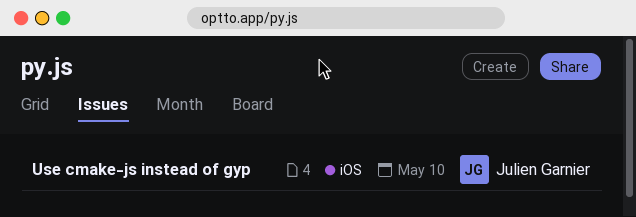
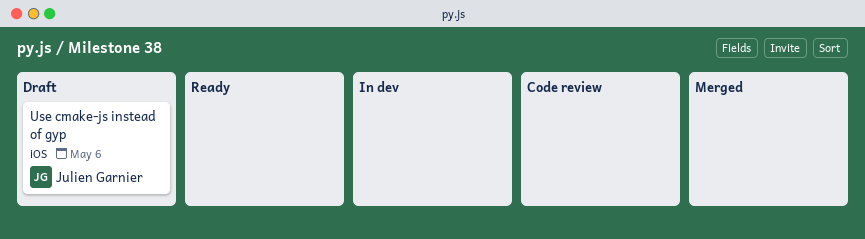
Use cmake-js instead of gyp, due: May 10 -> May 6

